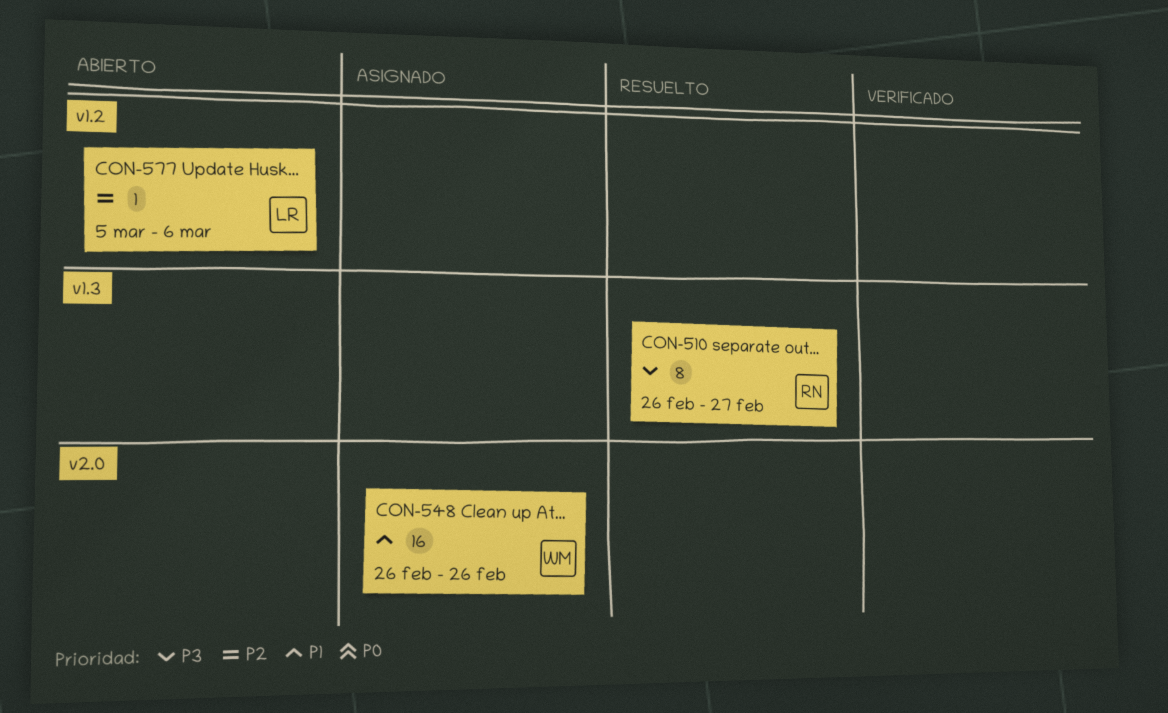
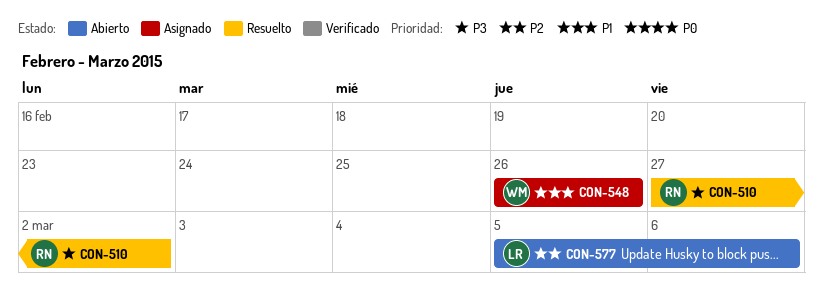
CON-510, start: Feb 26 -> Feb 27
CON-510, due: Feb 27 -> Mar 2

